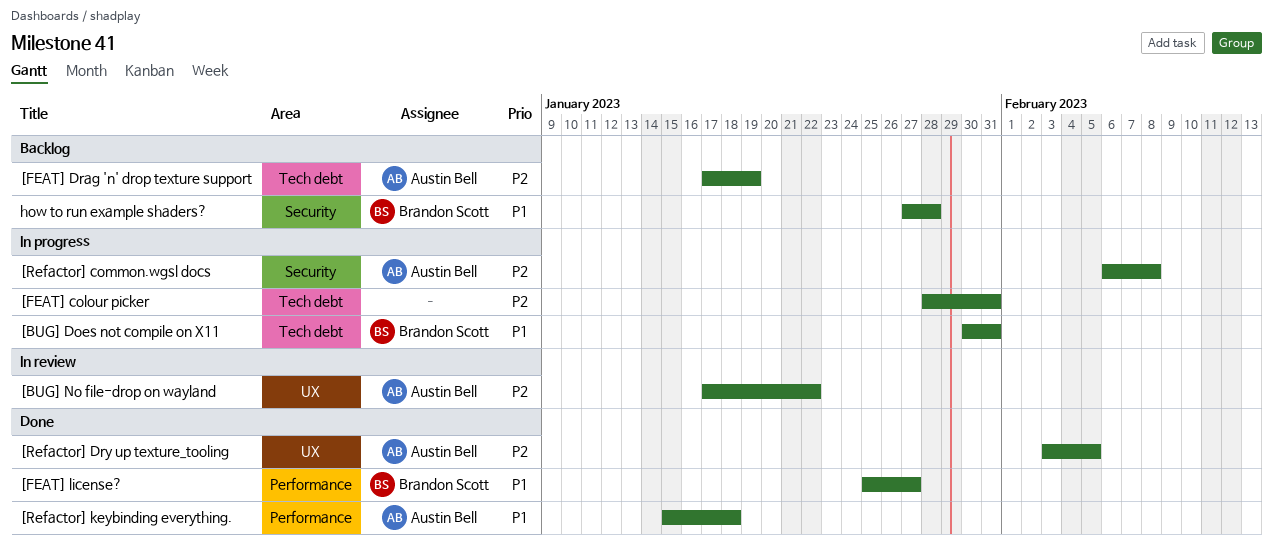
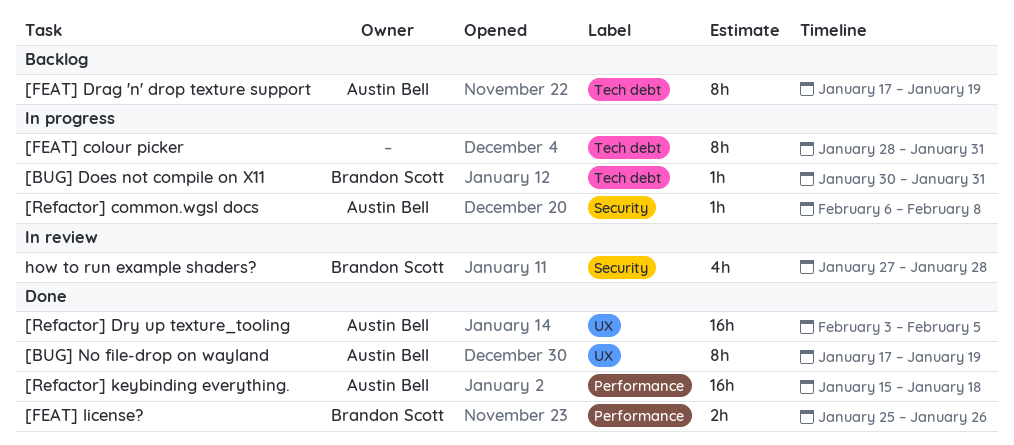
[BUG] No file-drop on wayland, status: In review -> Done
[BUG] No file-drop on wayland, due: Jan 22 -> Jan 19
[FEAT] license?, due: Jan 27 -> Jan 26
how to run example shaders?, status: Backlog -> In review

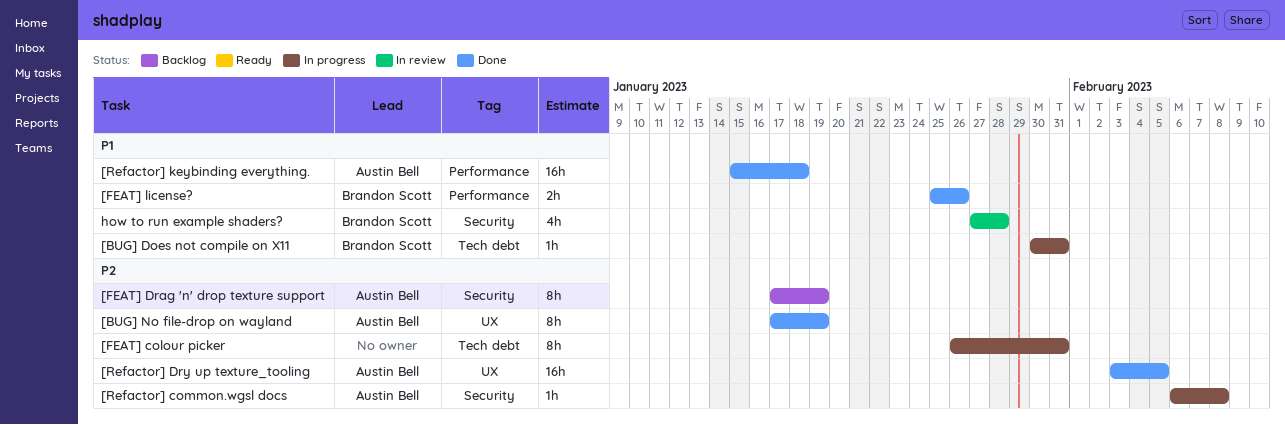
[FEAT] colour picker, start: Jan 28 -> Jan 26
[FEAT] Drag 'n' drop texture support, label: Tech debt -> Security

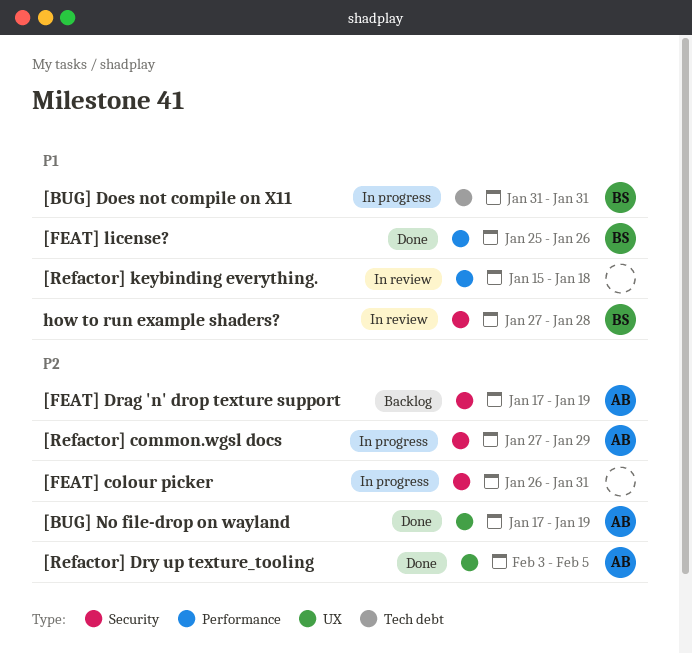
[BUG] Does not compile on X11, start: Jan 30 -> Jan 31
[FEAT] colour picker, label: Tech debt -> Security
[Refactor] common.wgsl docs, start: Feb 6 -> Jan 27
[Refactor] common.wgsl docs, due: Feb 8 -> Jan 29
[Refactor] keybinding everything., status: Done -> In review
[Refactor] keybinding everything., owner: Austin Bell -> none

